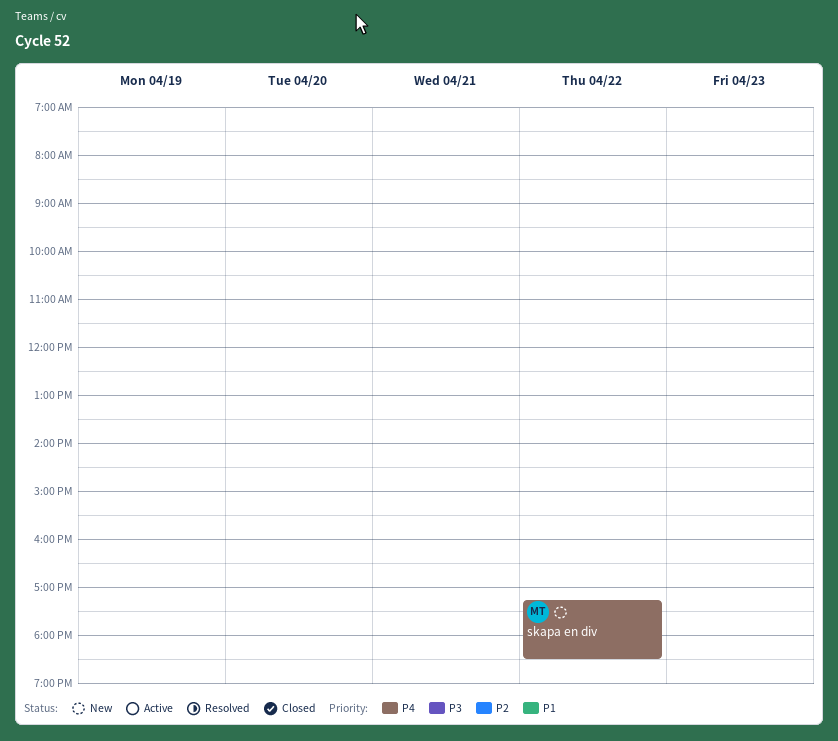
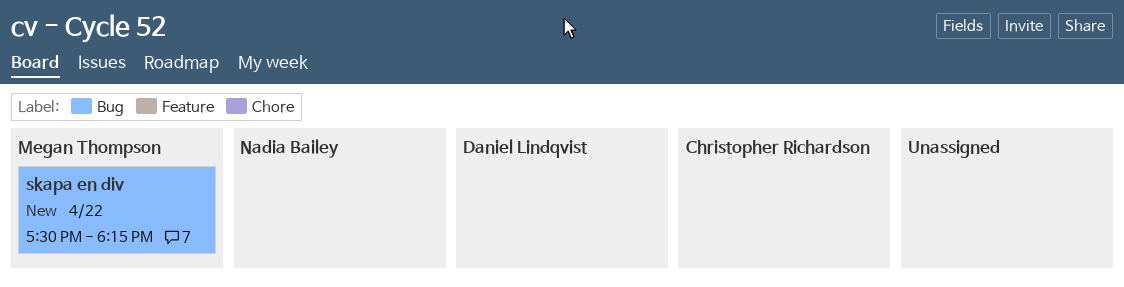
skapa en div, begins: 17:15 -> 17:30
skapa en div, ends: 18:30 -> 18:15

